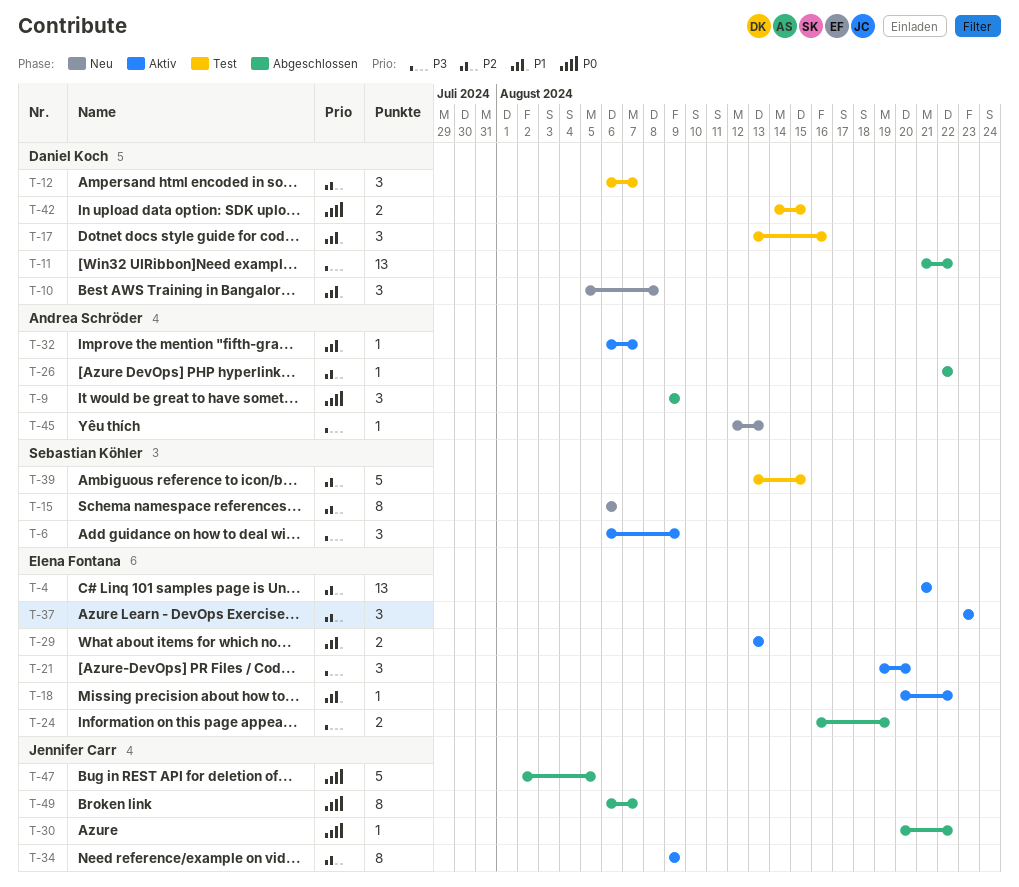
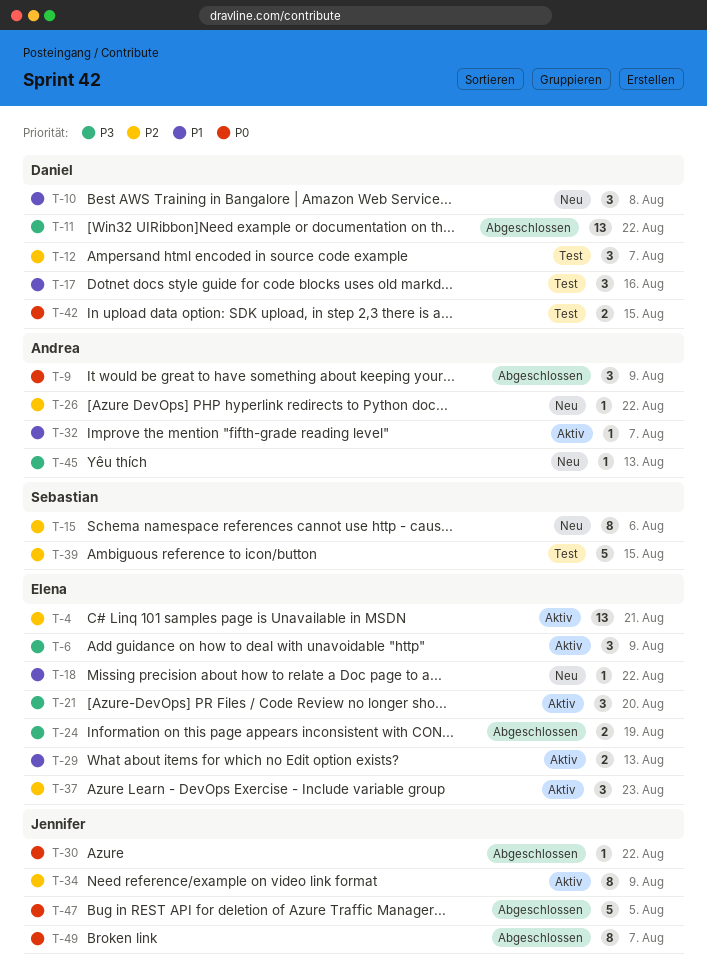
T-6, owner: Sebastian Köhler -> Elena Fontana
T-18, status: Aktiv -> Neu
T-26, status: Abgeschlossen -> Neu

